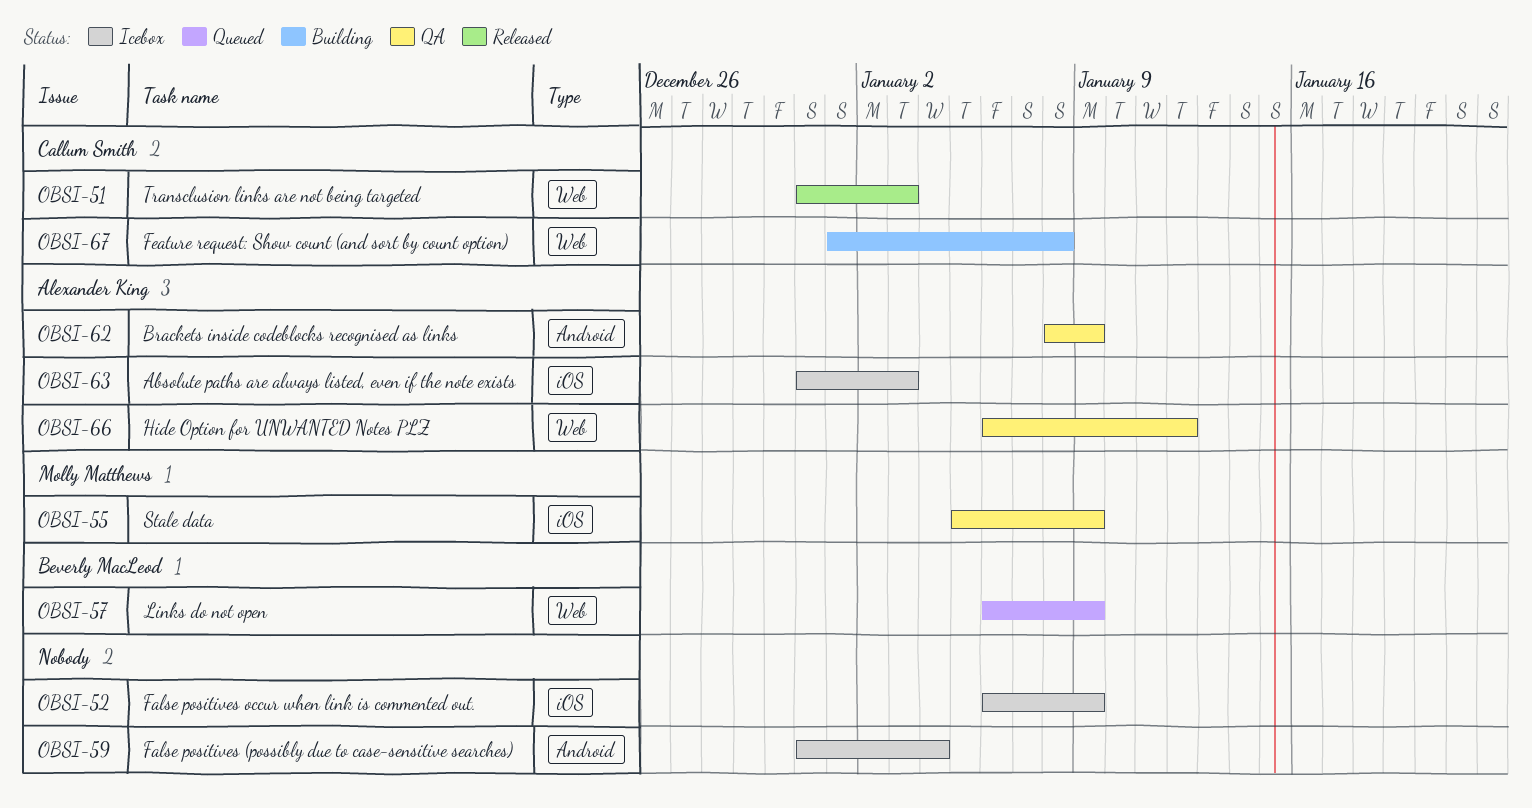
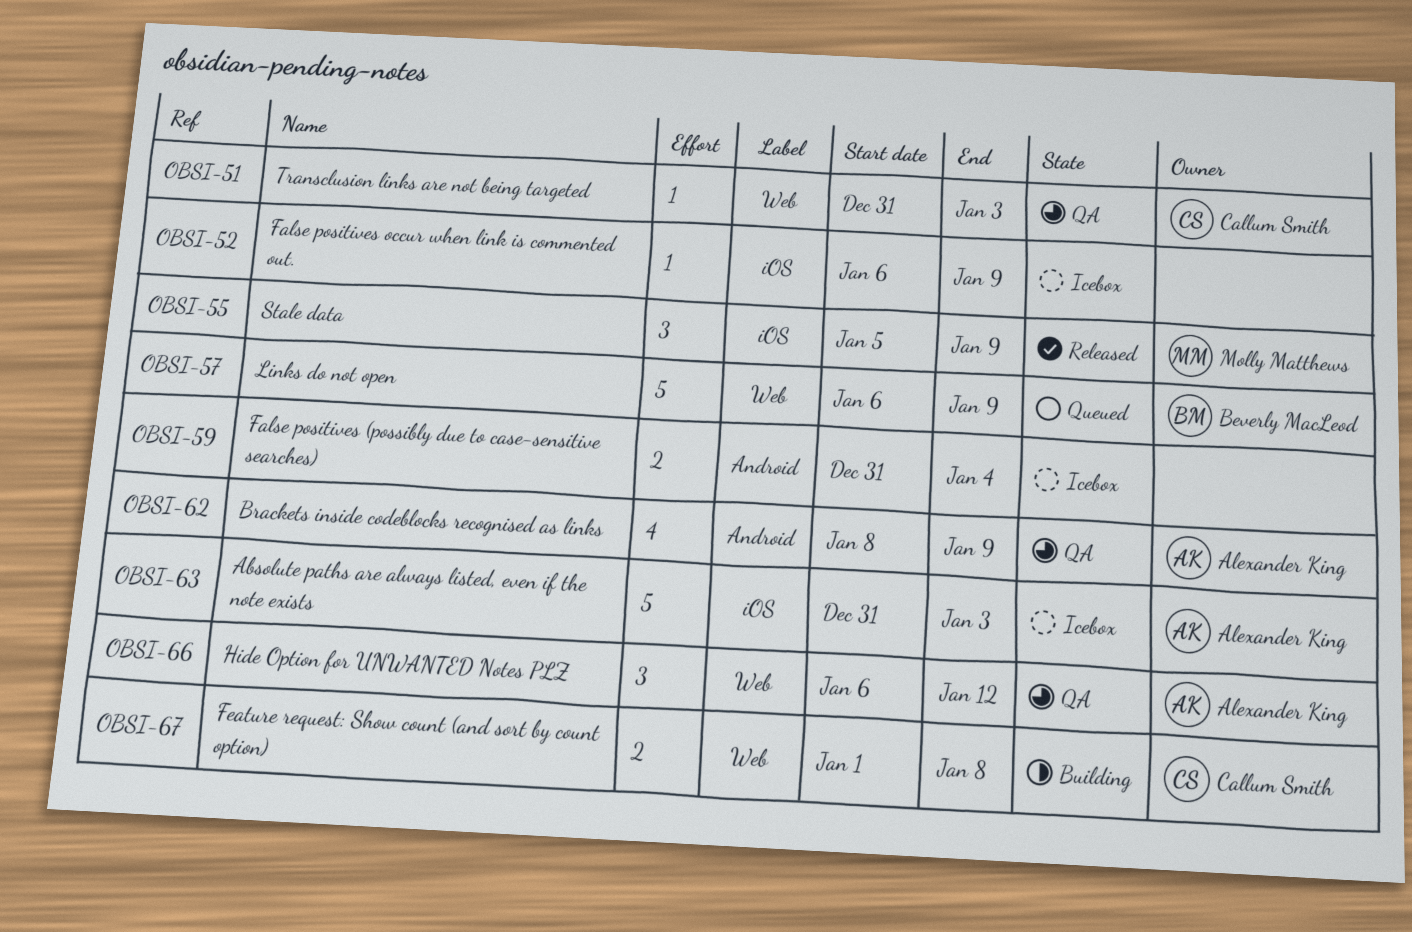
OBSI-51, status: Released -> QA
OBSI-55, status: QA -> Released

